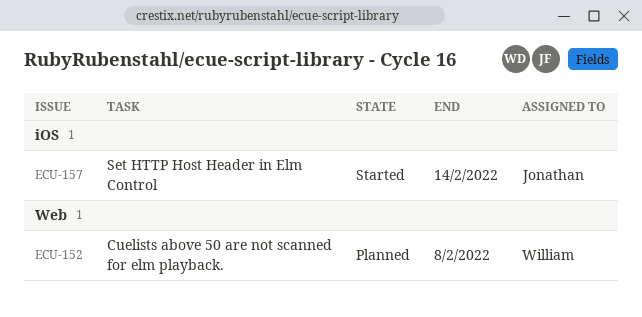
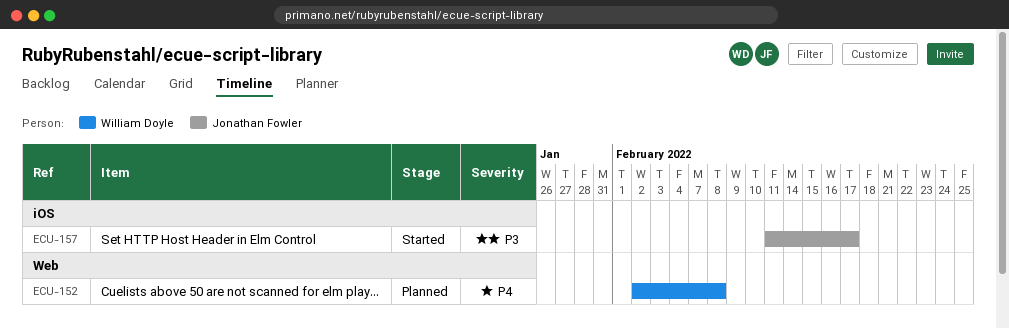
ECU-157, due: Feb 14 -> Feb 17

